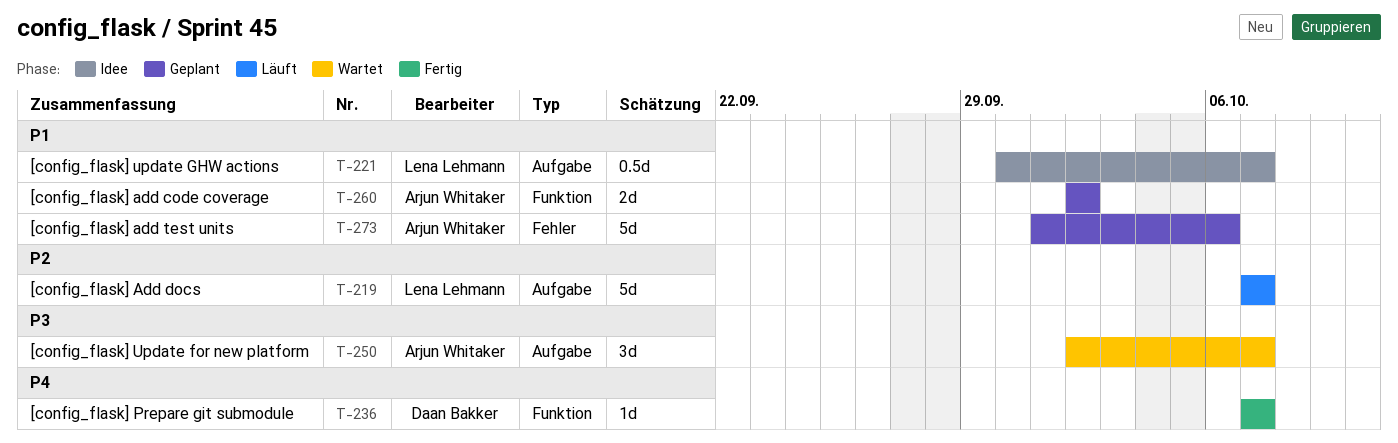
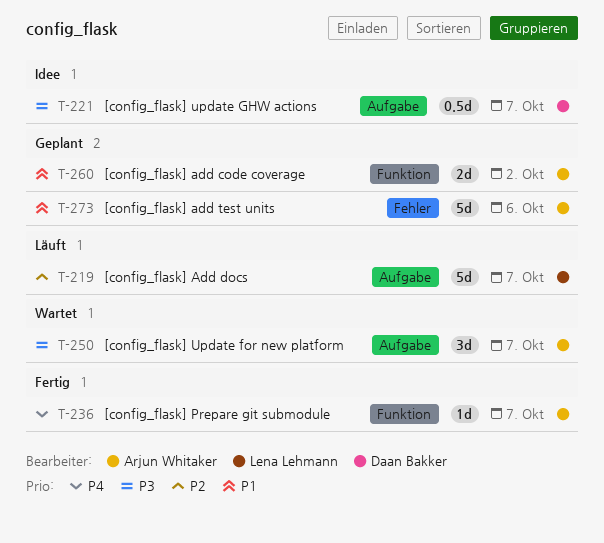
T-221, owner: Lena Lehmann -> Daan Bakker
T-221, priority: P1 -> P3
T-236, owner: Daan Bakker -> Arjun Whitaker

